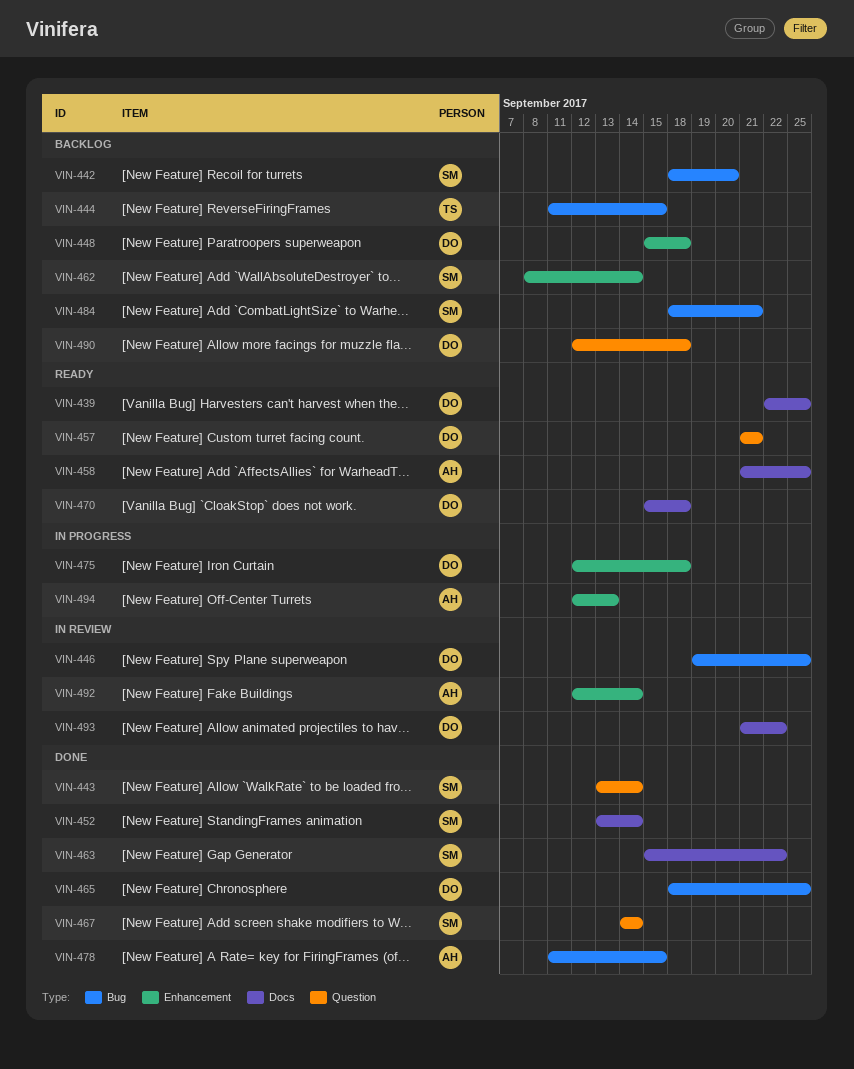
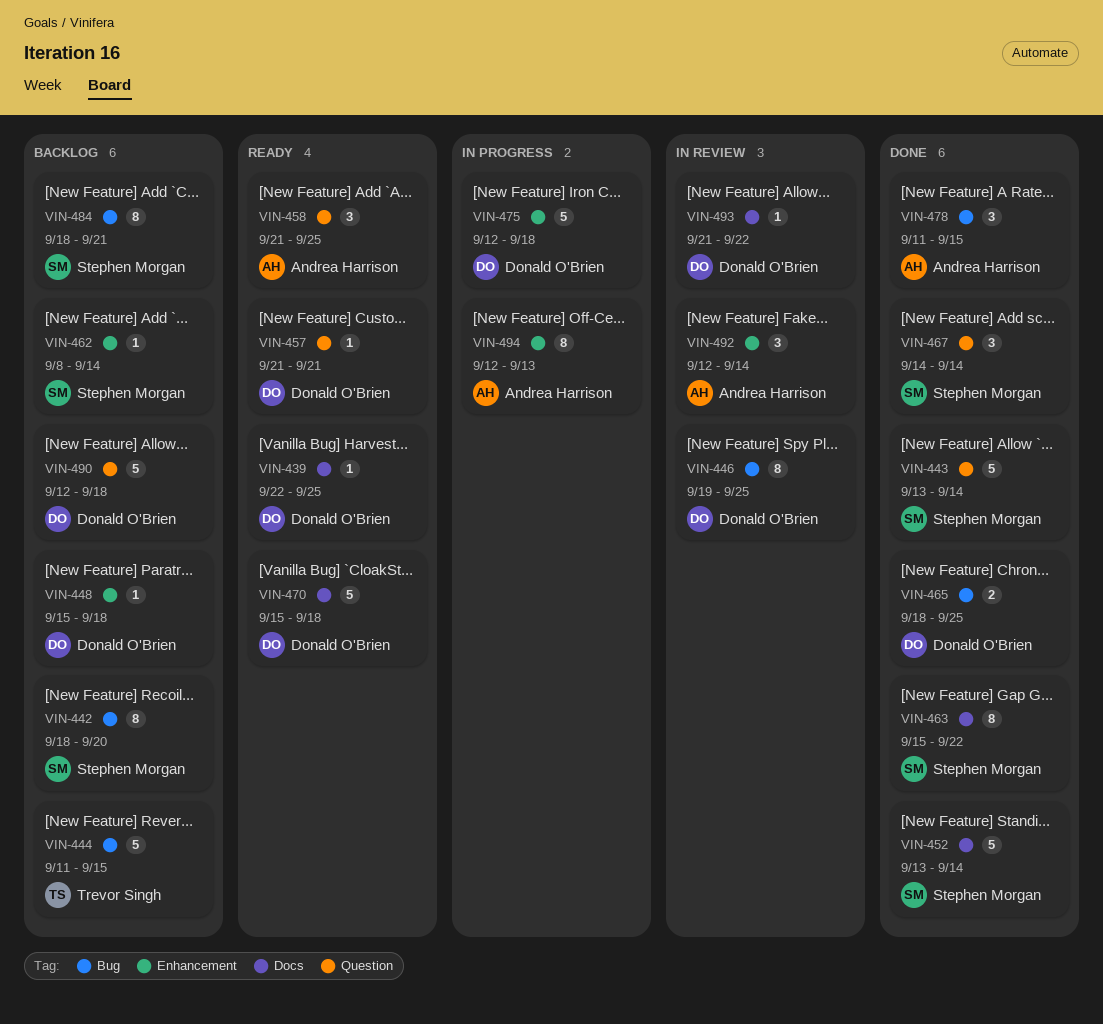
VIN-458, label: Docs -> Question

